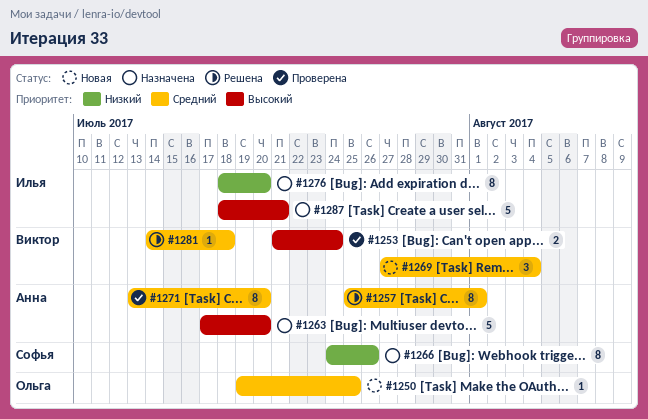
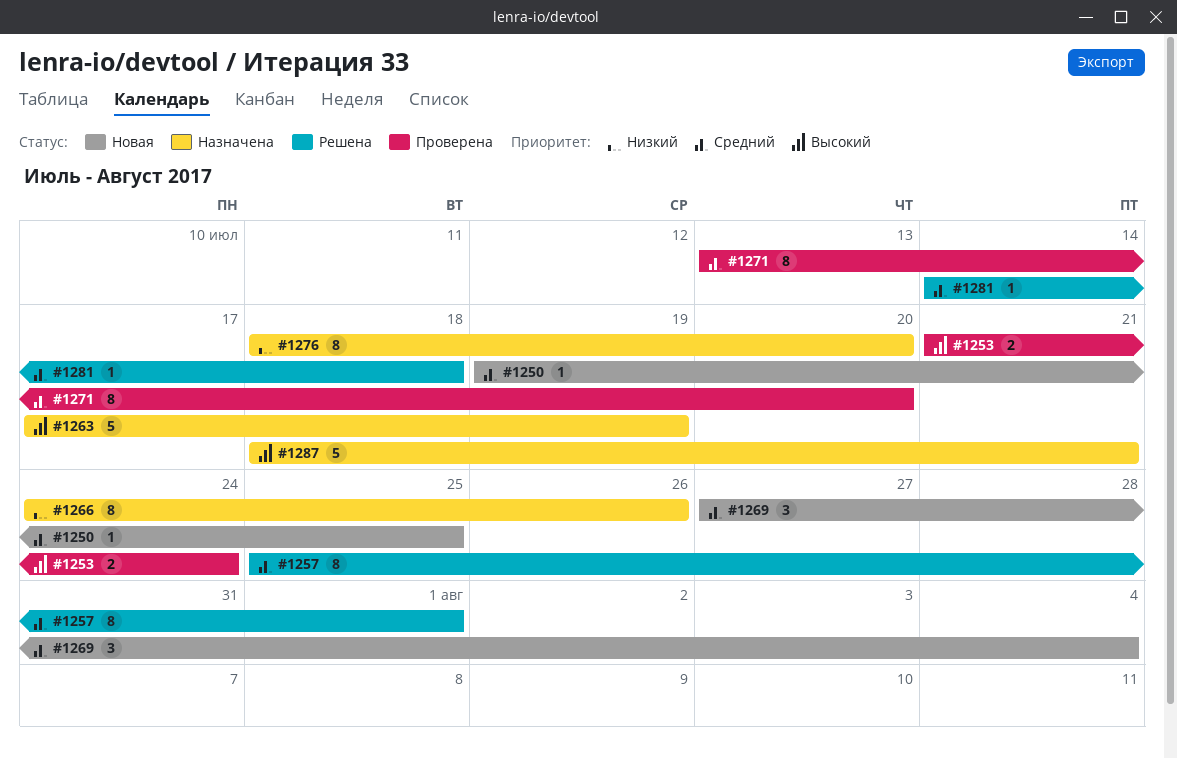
#1263, due: Jul 20 -> Jul 19

